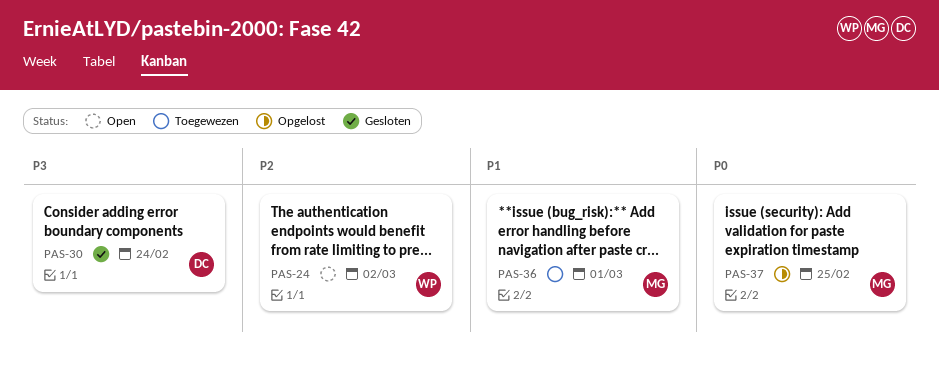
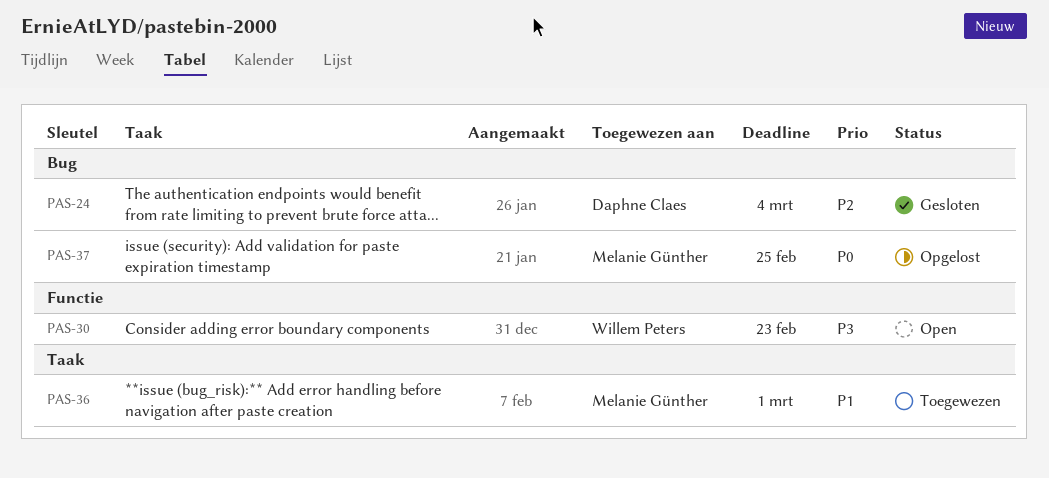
PAS-24, status: Open -> Gesloten
PAS-24, owner: Willem Peters -> Daphne Claes
PAS-24, due: Mar 2 -> Mar 4
PAS-30, status: Gesloten -> Open
PAS-30, owner: Daphne Claes -> Willem Peters
PAS-30, due: Feb 24 -> Feb 23

